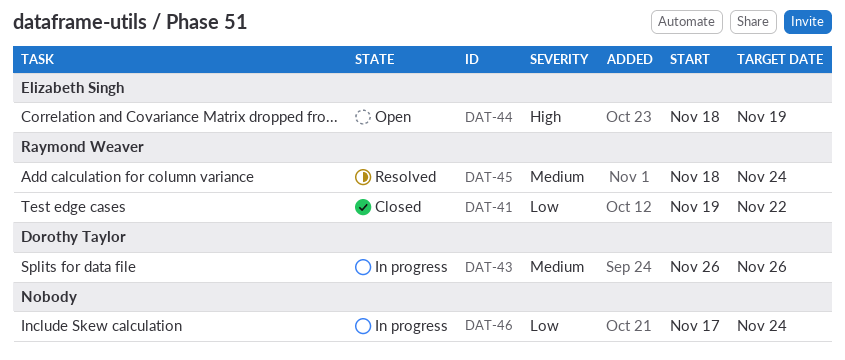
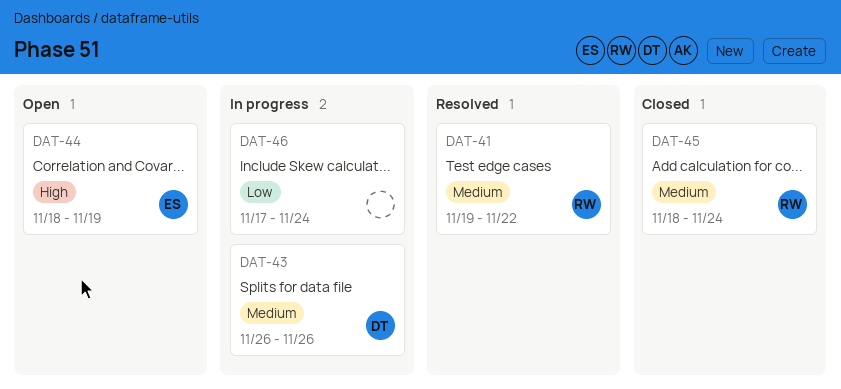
DAT-41, status: Closed -> Resolved
DAT-41, priority: Low -> Medium
DAT-45, status: Resolved -> Closed

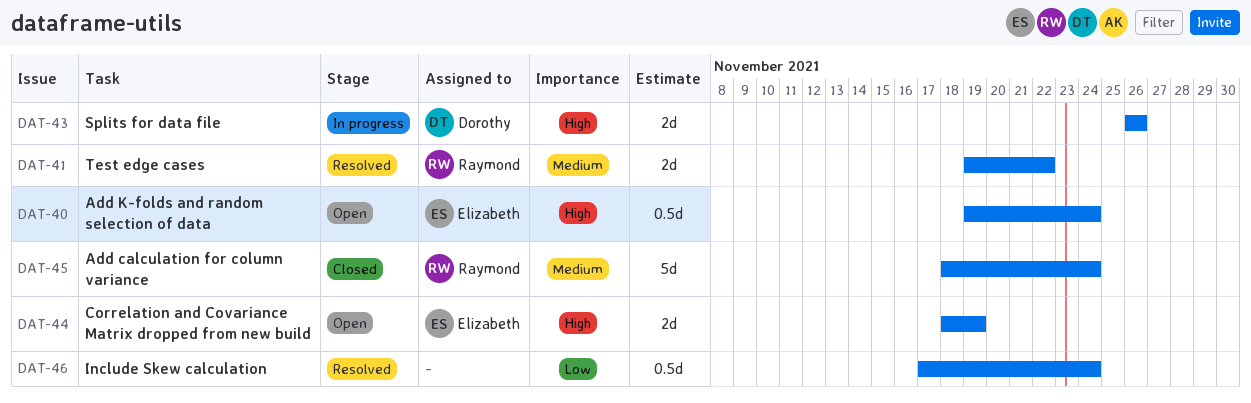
DAT-40: none -> present
DAT-43, priority: Medium -> High
DAT-46, status: In progress -> Resolved

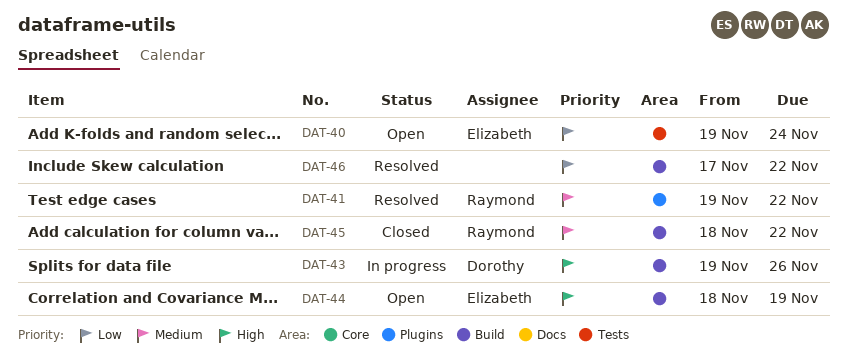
DAT-40, priority: High -> Low
DAT-43, start: Nov 26 -> Nov 19
DAT-45, due: Nov 24 -> Nov 22
DAT-46, due: Nov 24 -> Nov 22

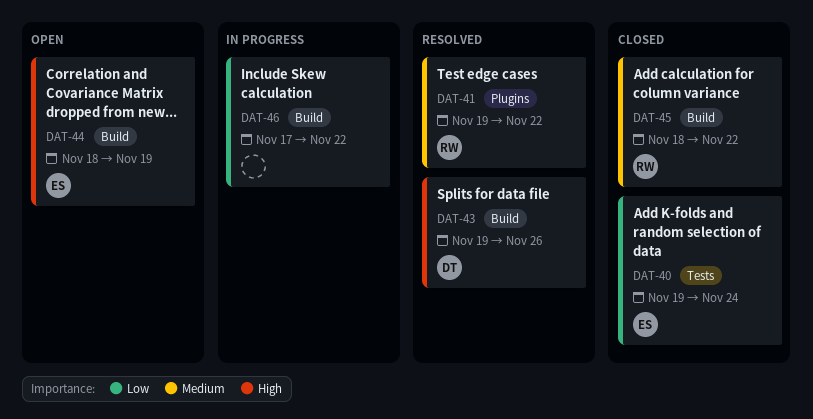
DAT-40, status: Open -> Closed
DAT-43, status: In progress -> Resolved
DAT-46, status: Resolved -> In progress

